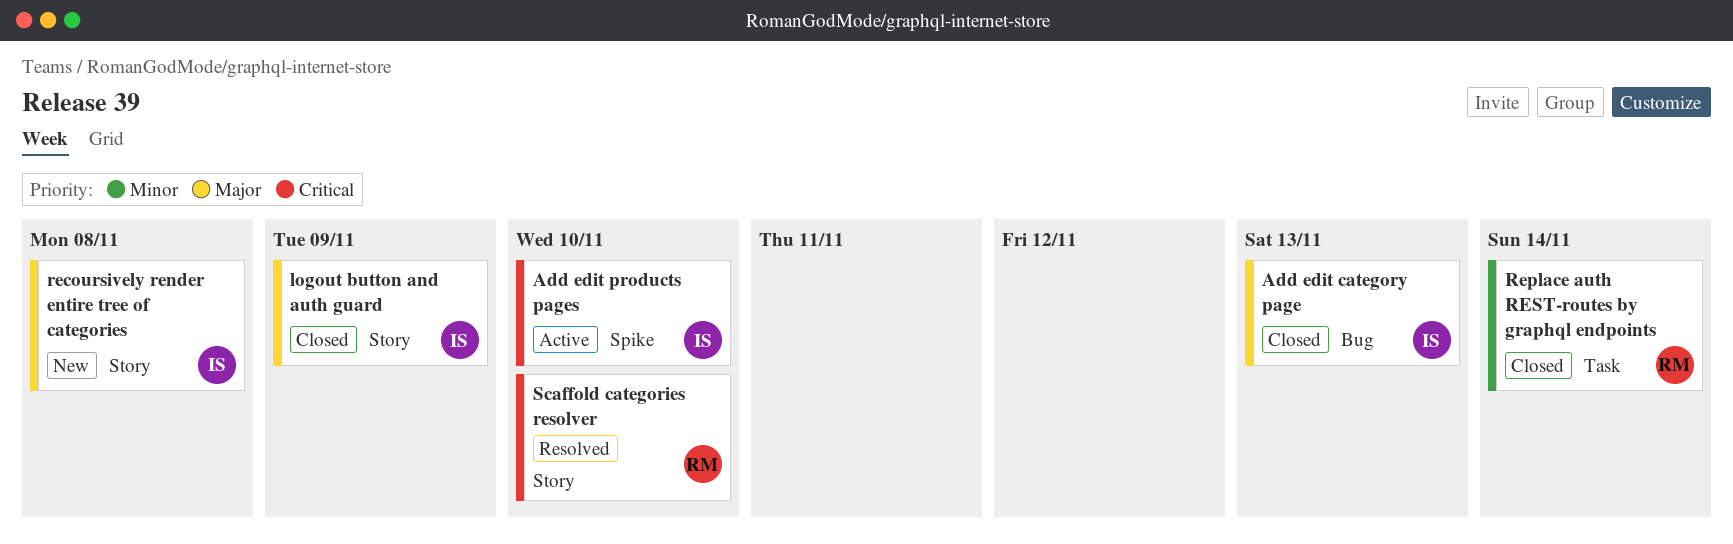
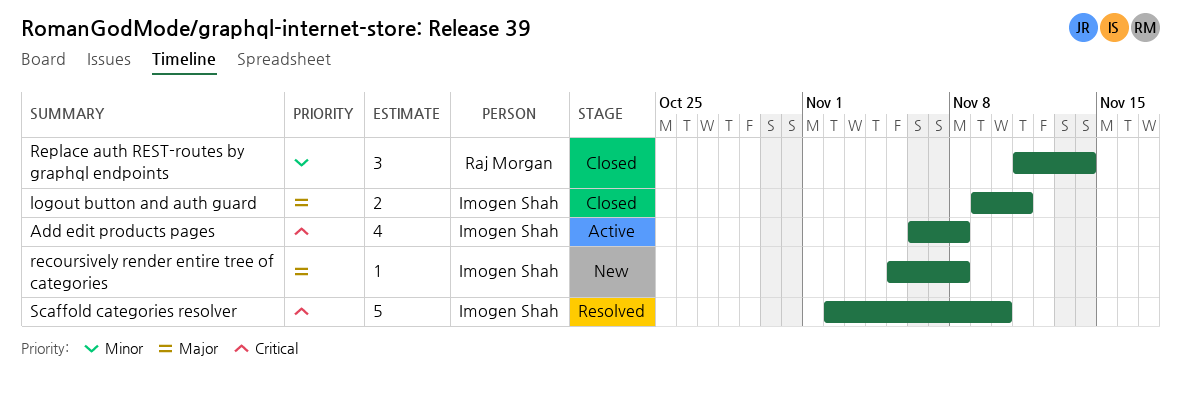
Add edit category page: present -> none
Add edit products pages, due: Nov 10 -> Nov 8
logout button and auth guard, due: Nov 9 -> Nov 11
Scaffold categories resolver, owner: Raj Morgan -> Imogen Shah

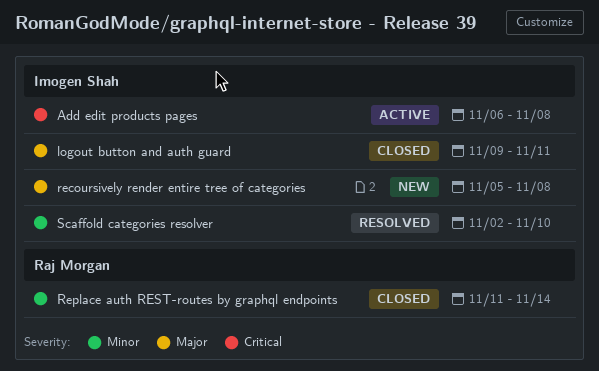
Scaffold categories resolver, priority: Critical -> Minor

